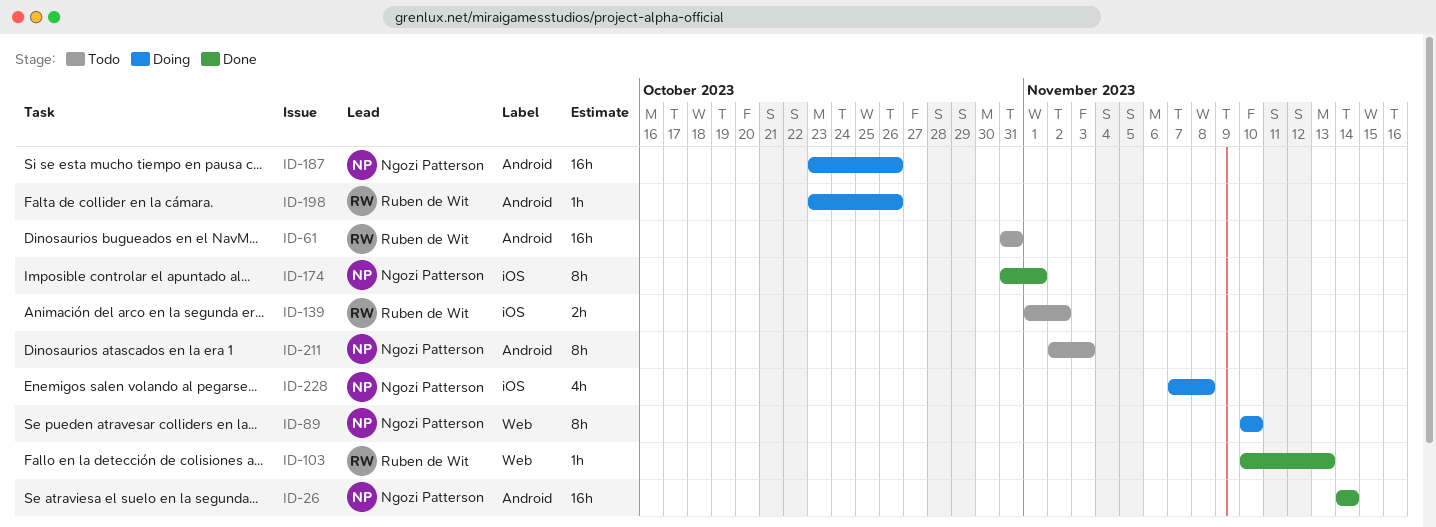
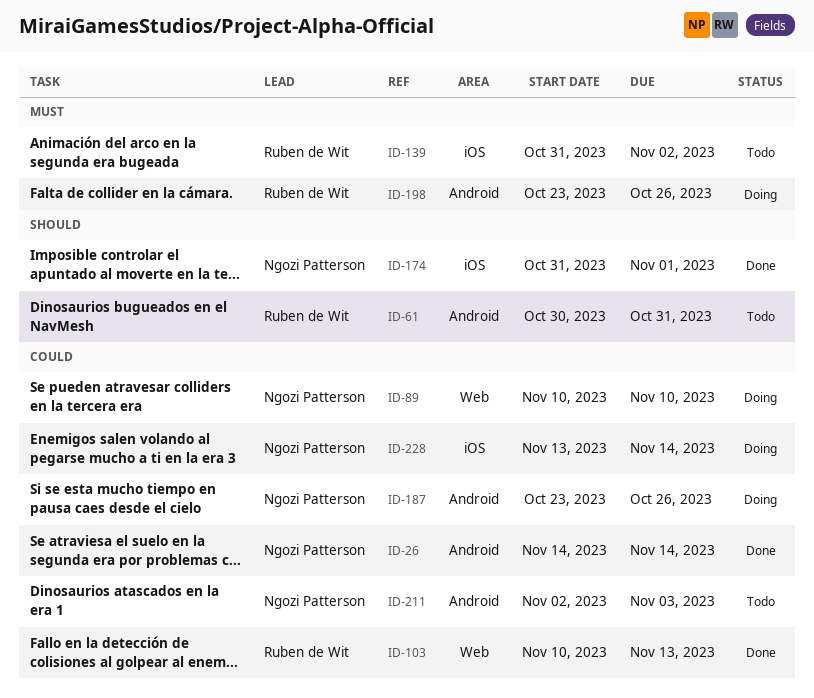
ID-61, start: Oct 31 -> Oct 30
ID-139, start: Nov 1 -> Oct 31
ID-228, start: Nov 7 -> Nov 13
ID-228, due: Nov 8 -> Nov 14

